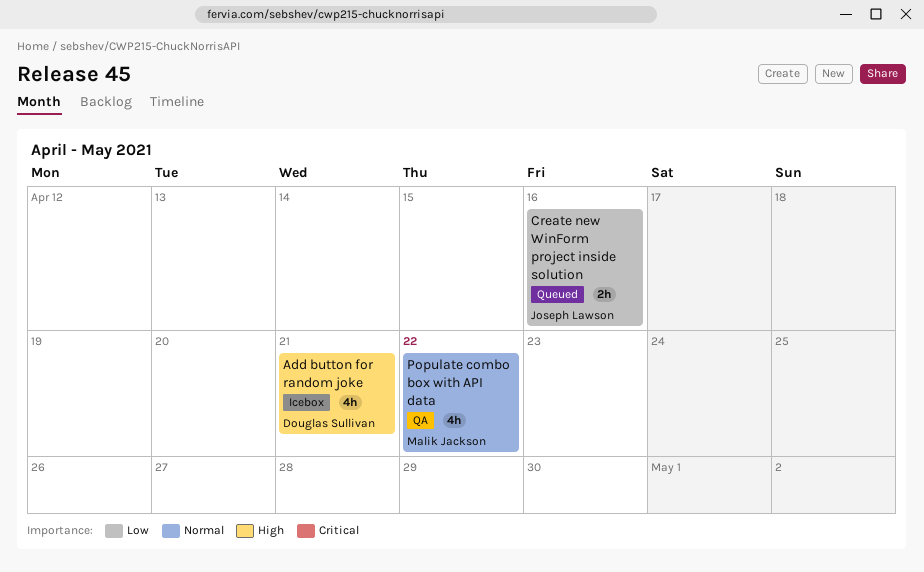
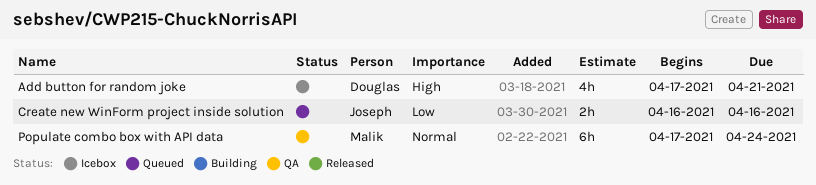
Populate combo box with API data, estimate: 4h -> 6h
Populate combo box with API data, due: Apr 22 -> Apr 24

